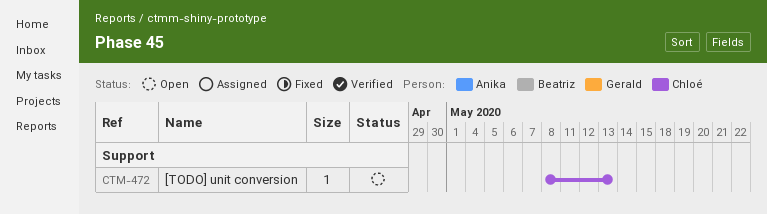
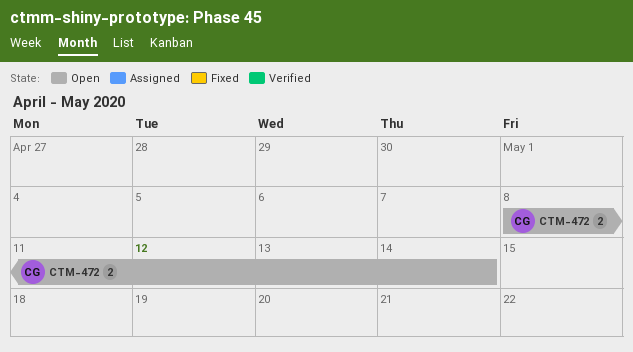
CTM-472, estimate: 1 -> 2
CTM-472, due: May 13 -> May 14

